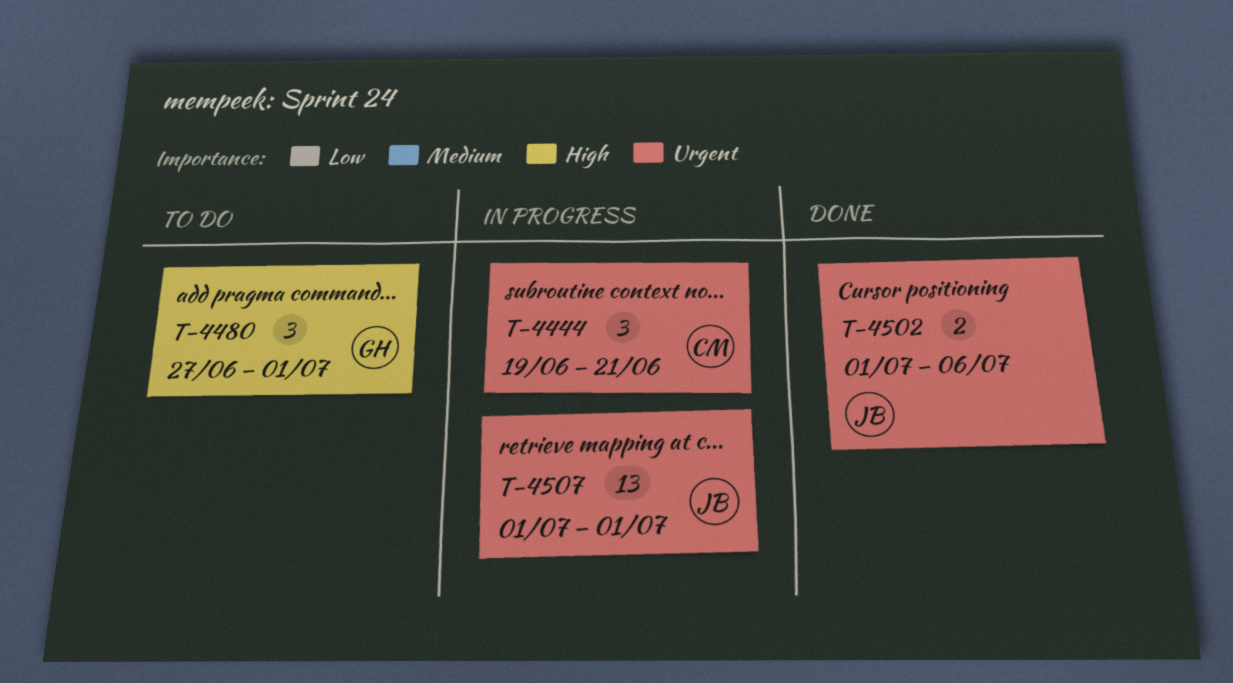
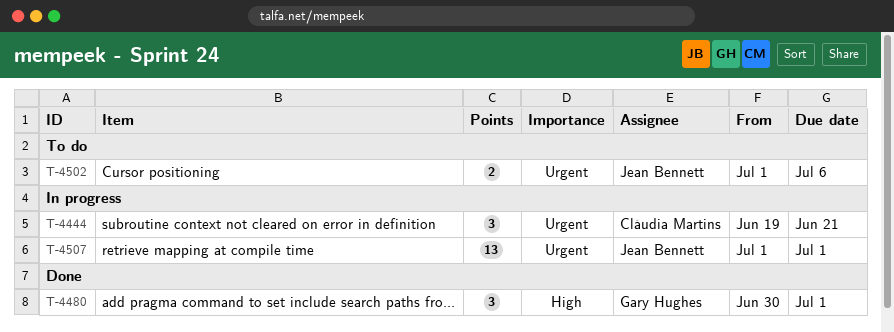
T-4480, status: To do -> Done
T-4480, start: Jun 27 -> Jun 30
T-4502, status: Done -> To do

